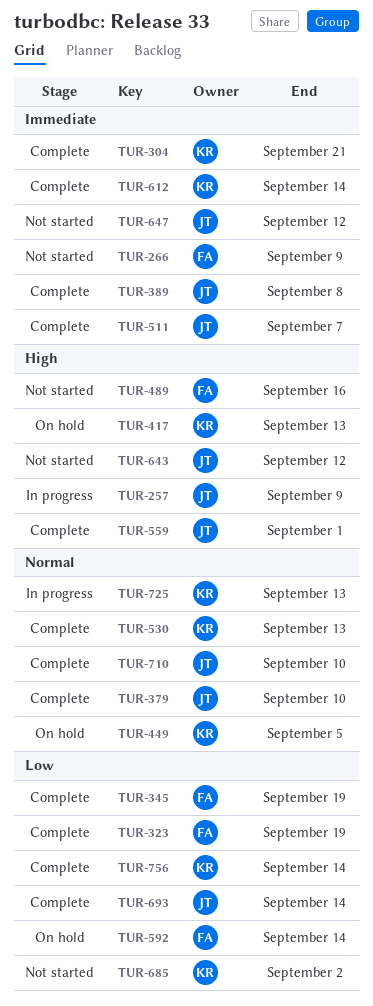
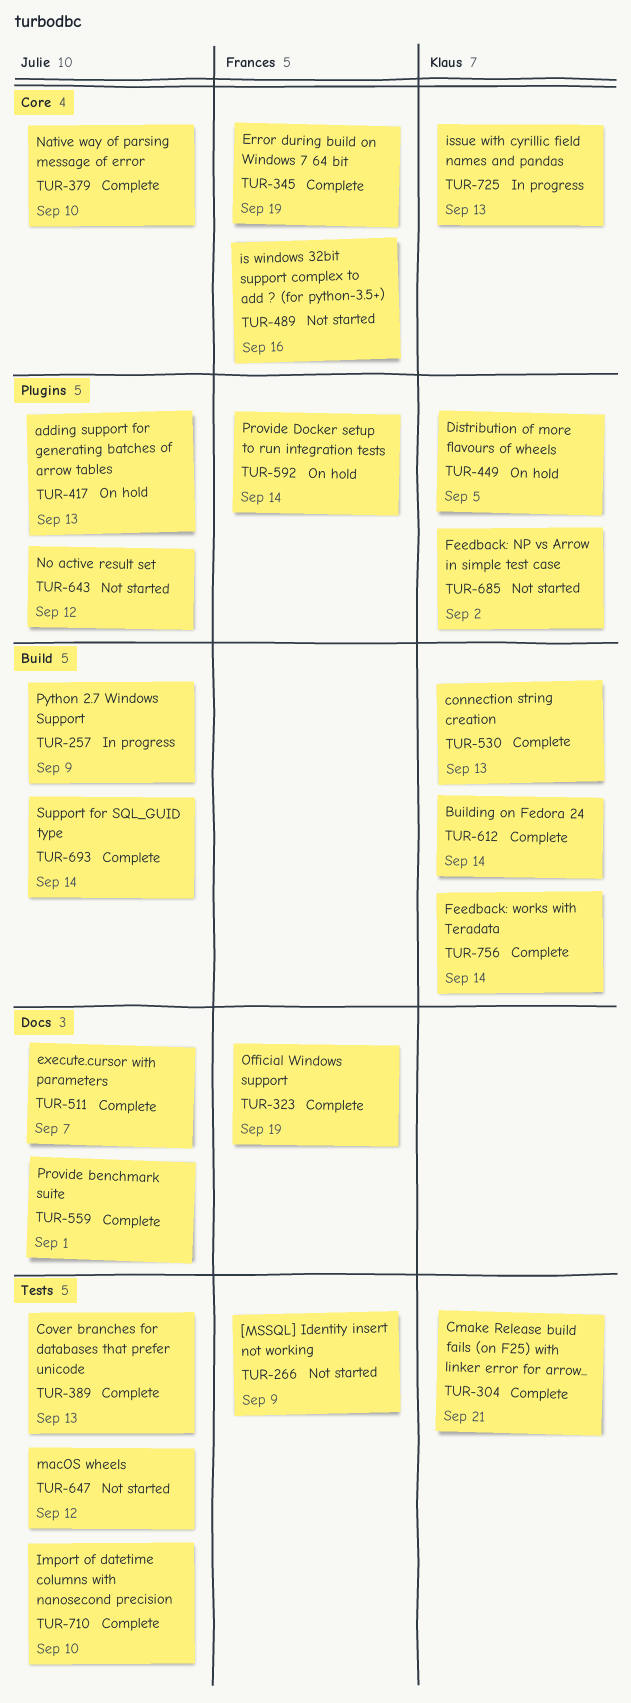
TUR-389, due: Sep 8 -> Sep 13
TUR-417, owner: Klaus -> Julie

